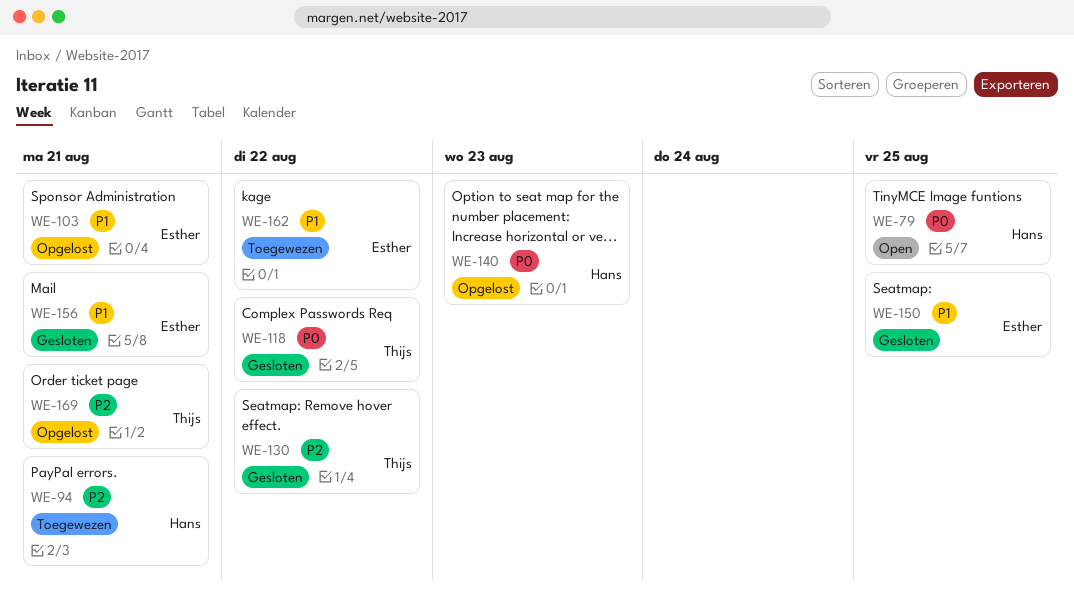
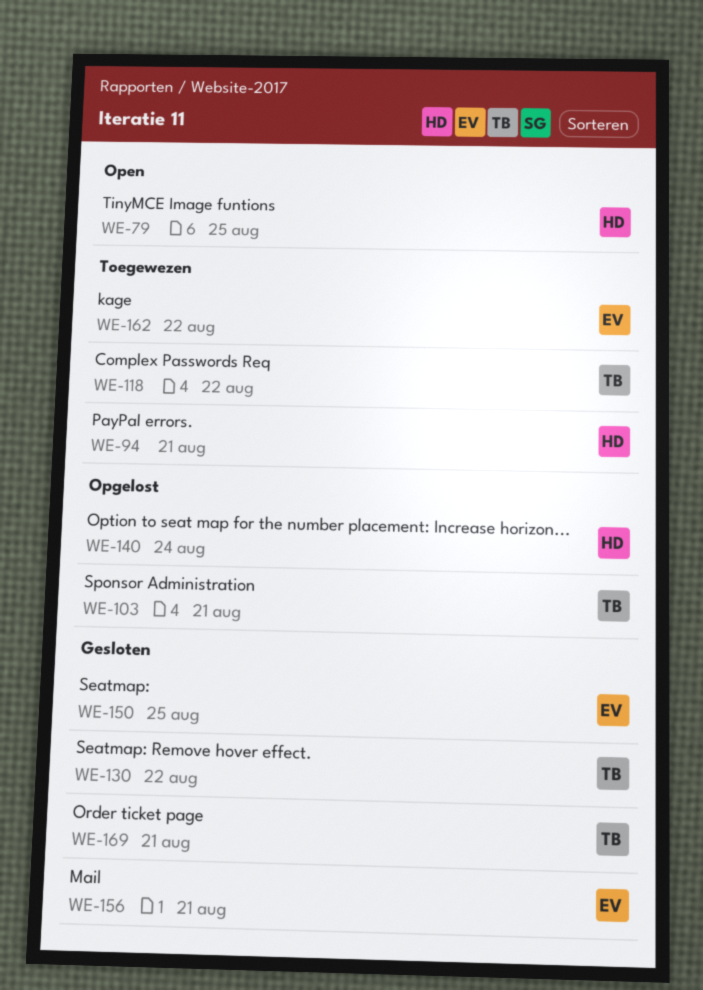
WE-103, owner: Esther -> Thijs
WE-118, status: Gesloten -> Toegewezen
WE-140, due: Aug 23 -> Aug 24
WE-169, status: Opgelost -> Gesloten

